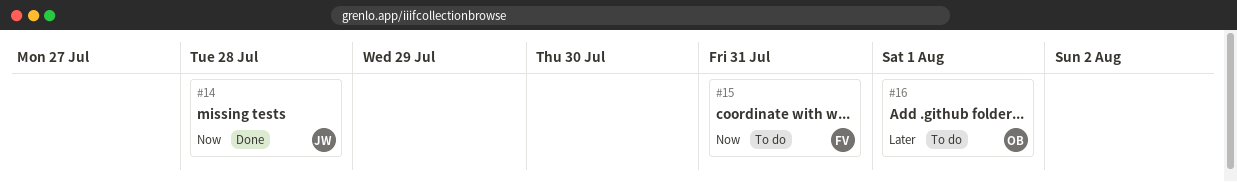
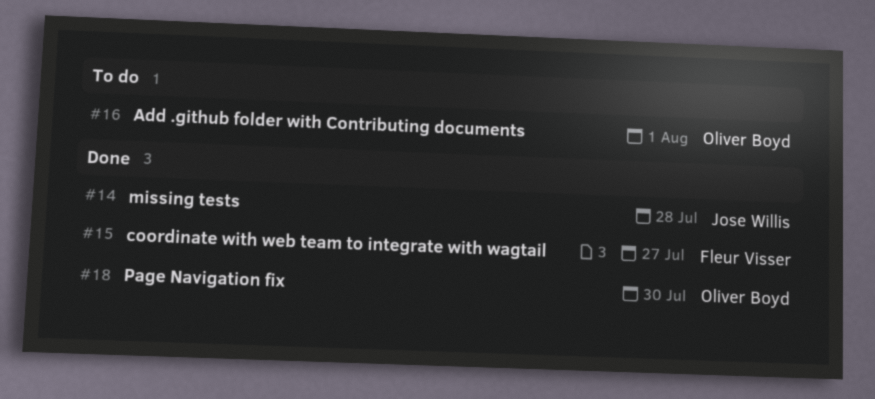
#15, status: To do -> Done
#15, due: Jul 31 -> Jul 27
#18: none -> present

